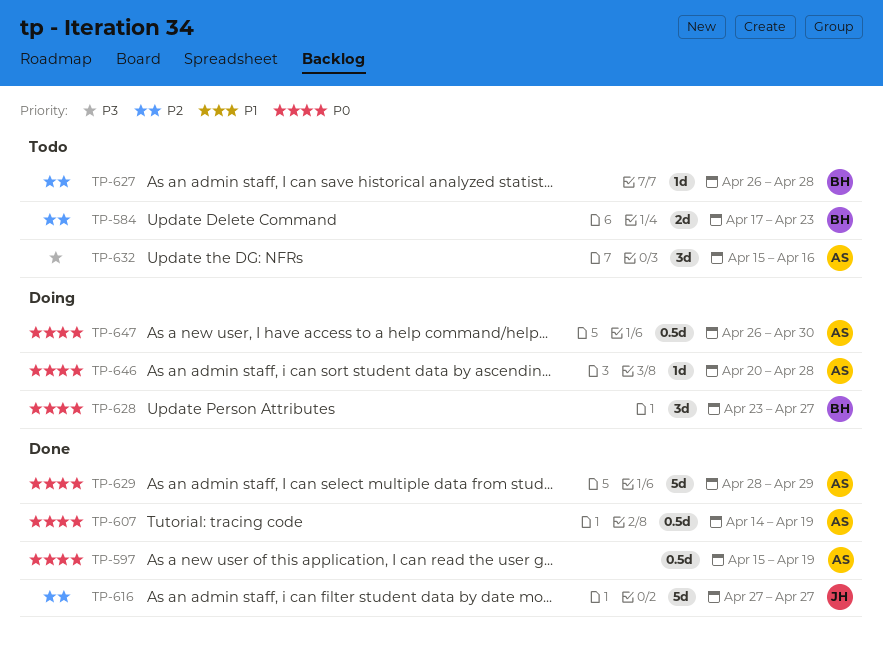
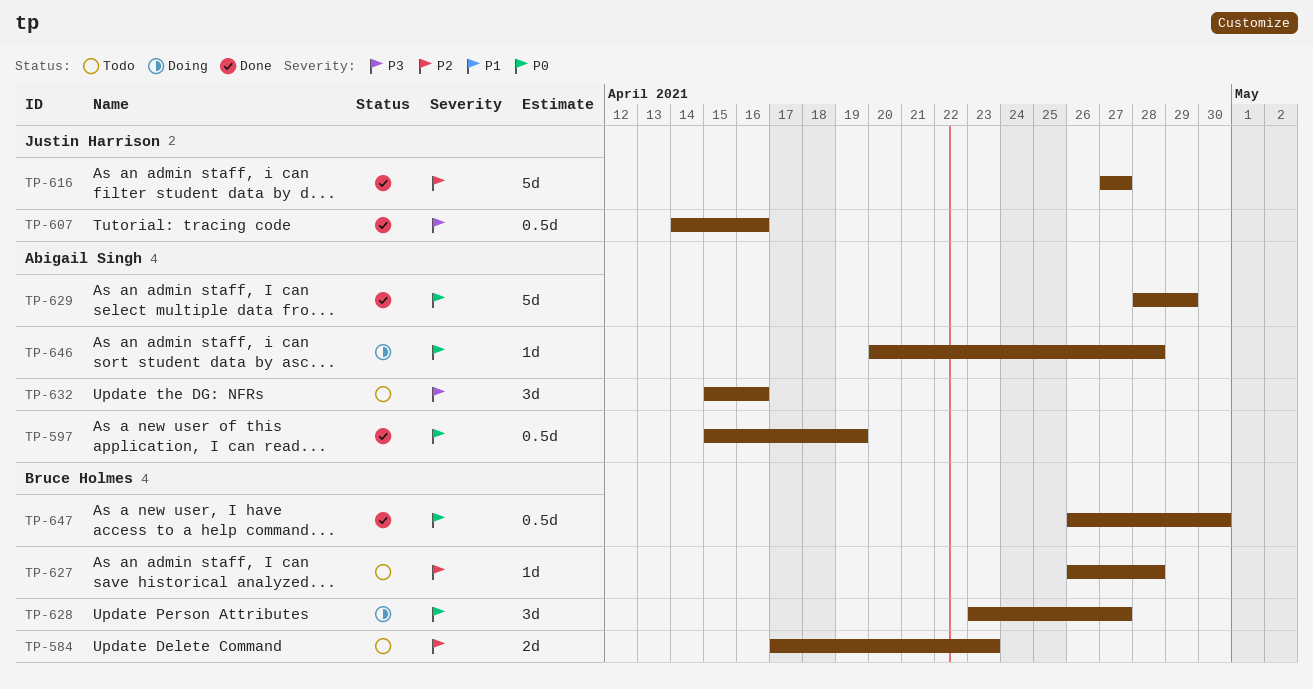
TP-607, owner: Abigail Singh -> Justin Harrison
TP-607, priority: P0 -> P3
TP-607, due: Apr 19 -> Apr 16
TP-647, status: Doing -> Done
TP-647, owner: Abigail Singh -> Bruce Holmes

